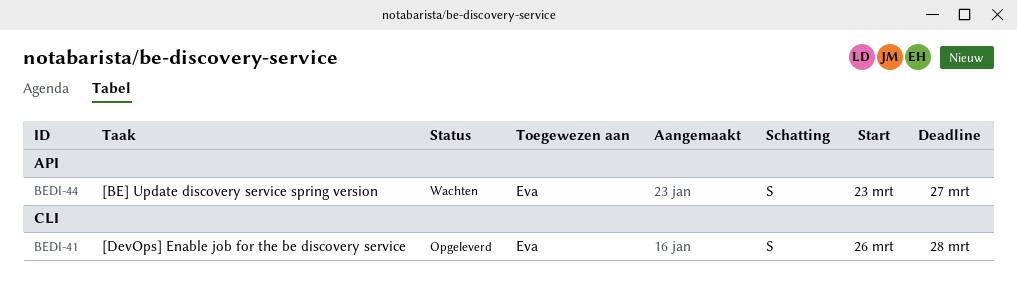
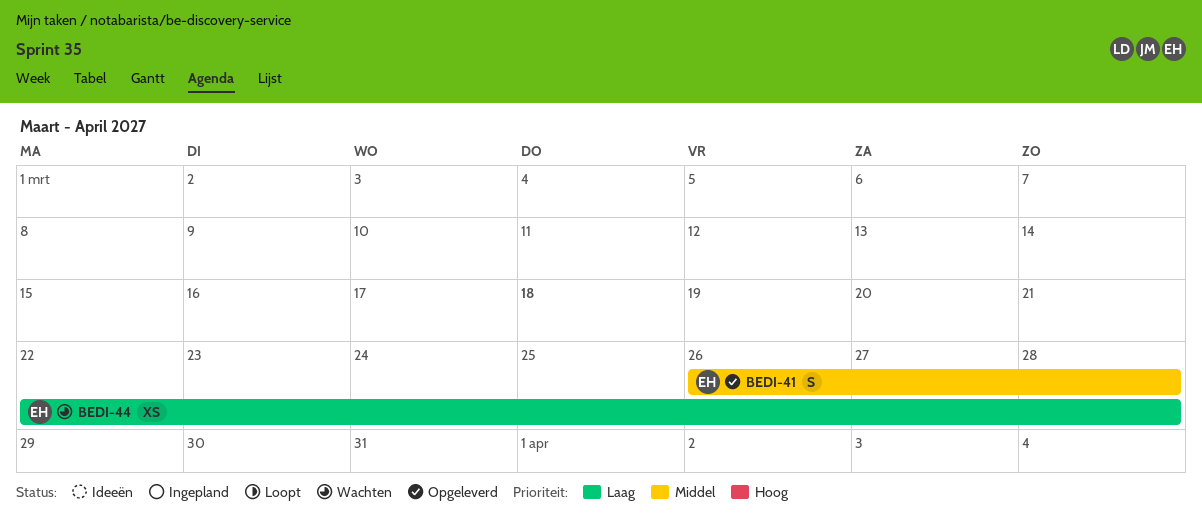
BEDI-44, estimate: S -> XS
BEDI-44, start: Mar 23 -> Mar 22
BEDI-44, due: Mar 27 -> Mar 28

